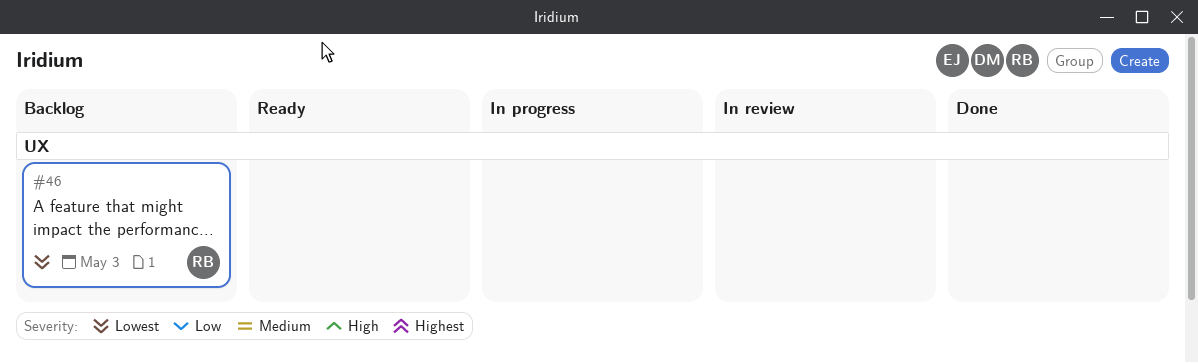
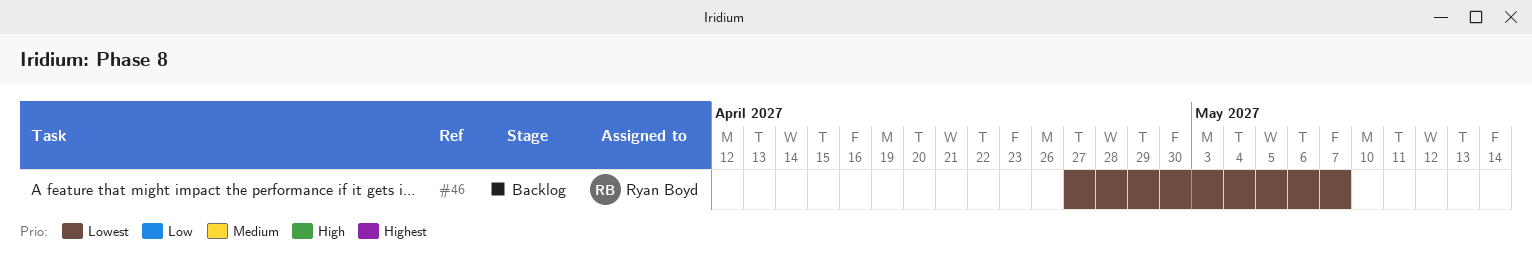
#46, due: May 3 -> May 7

